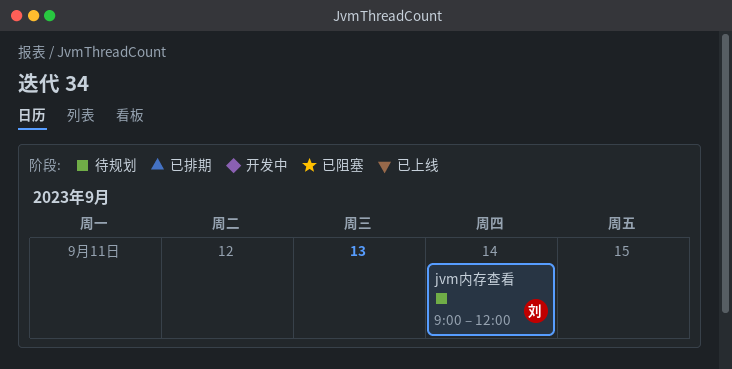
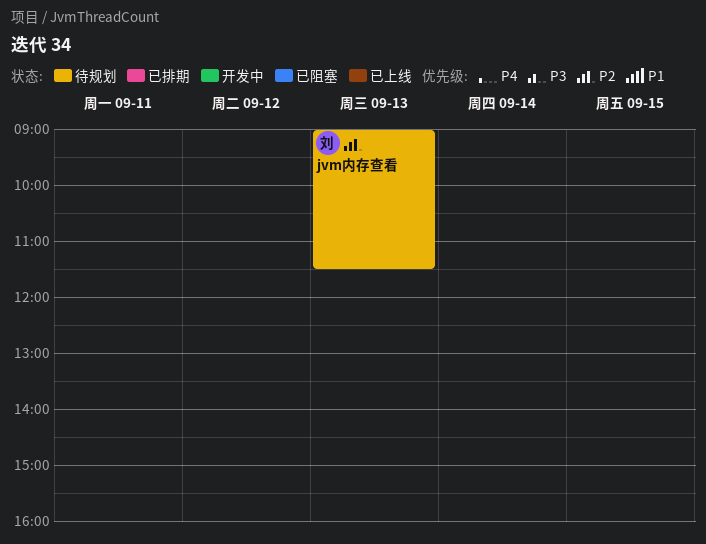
jvm内存查看, day: Sep 14 -> Sep 13
jvm内存查看, ends: 12:00 -> 11:30

